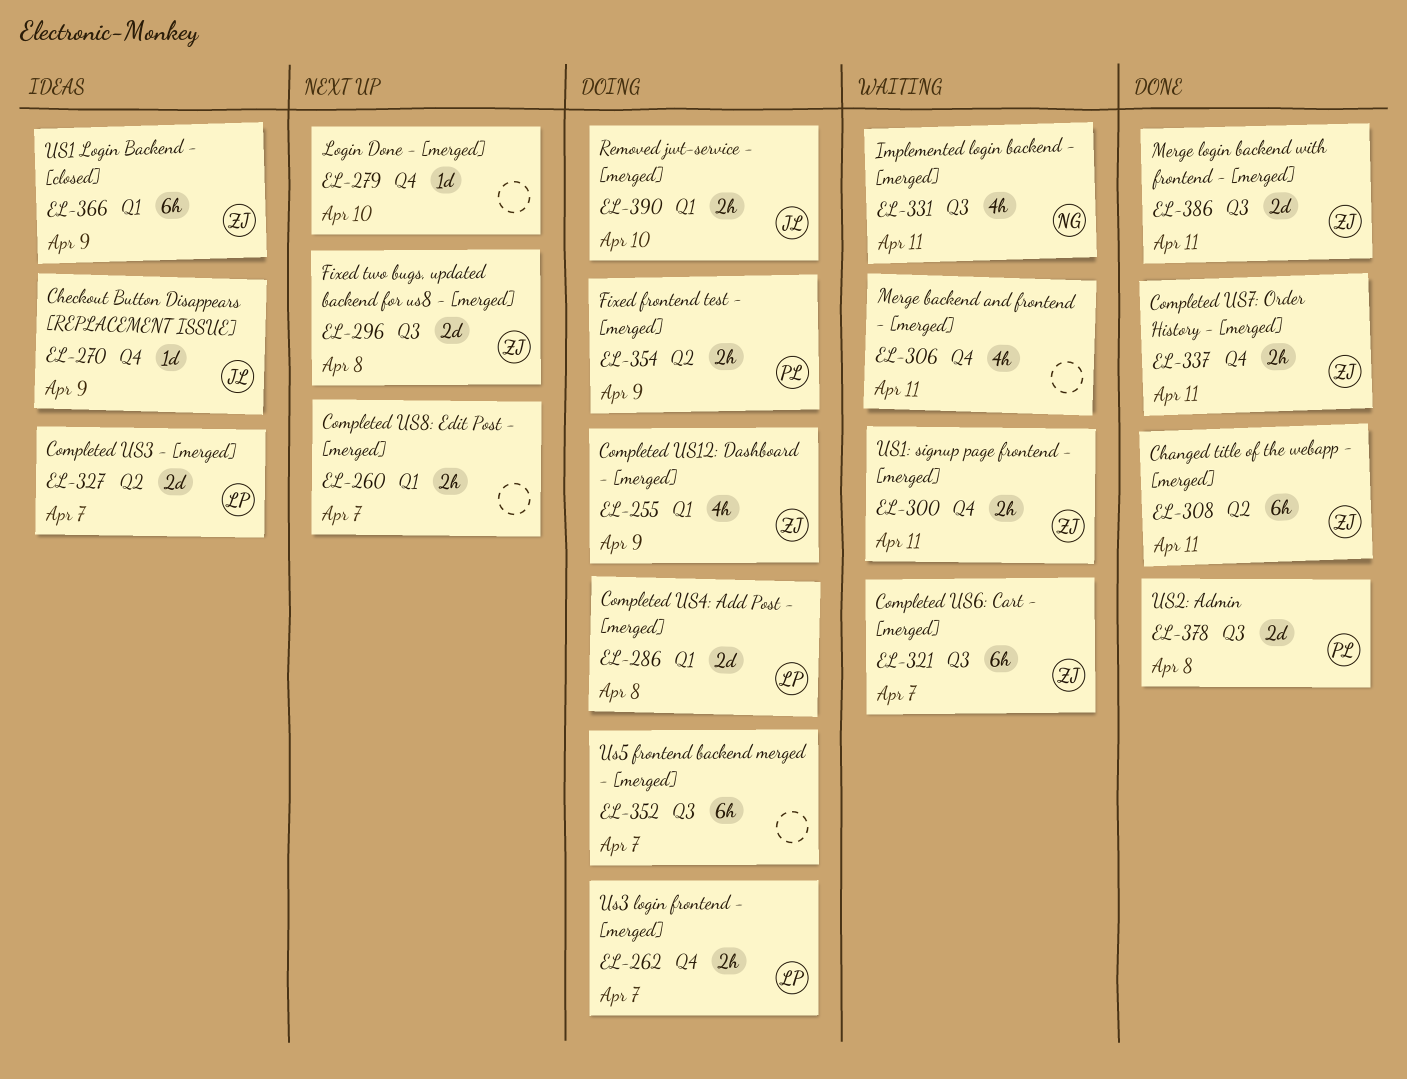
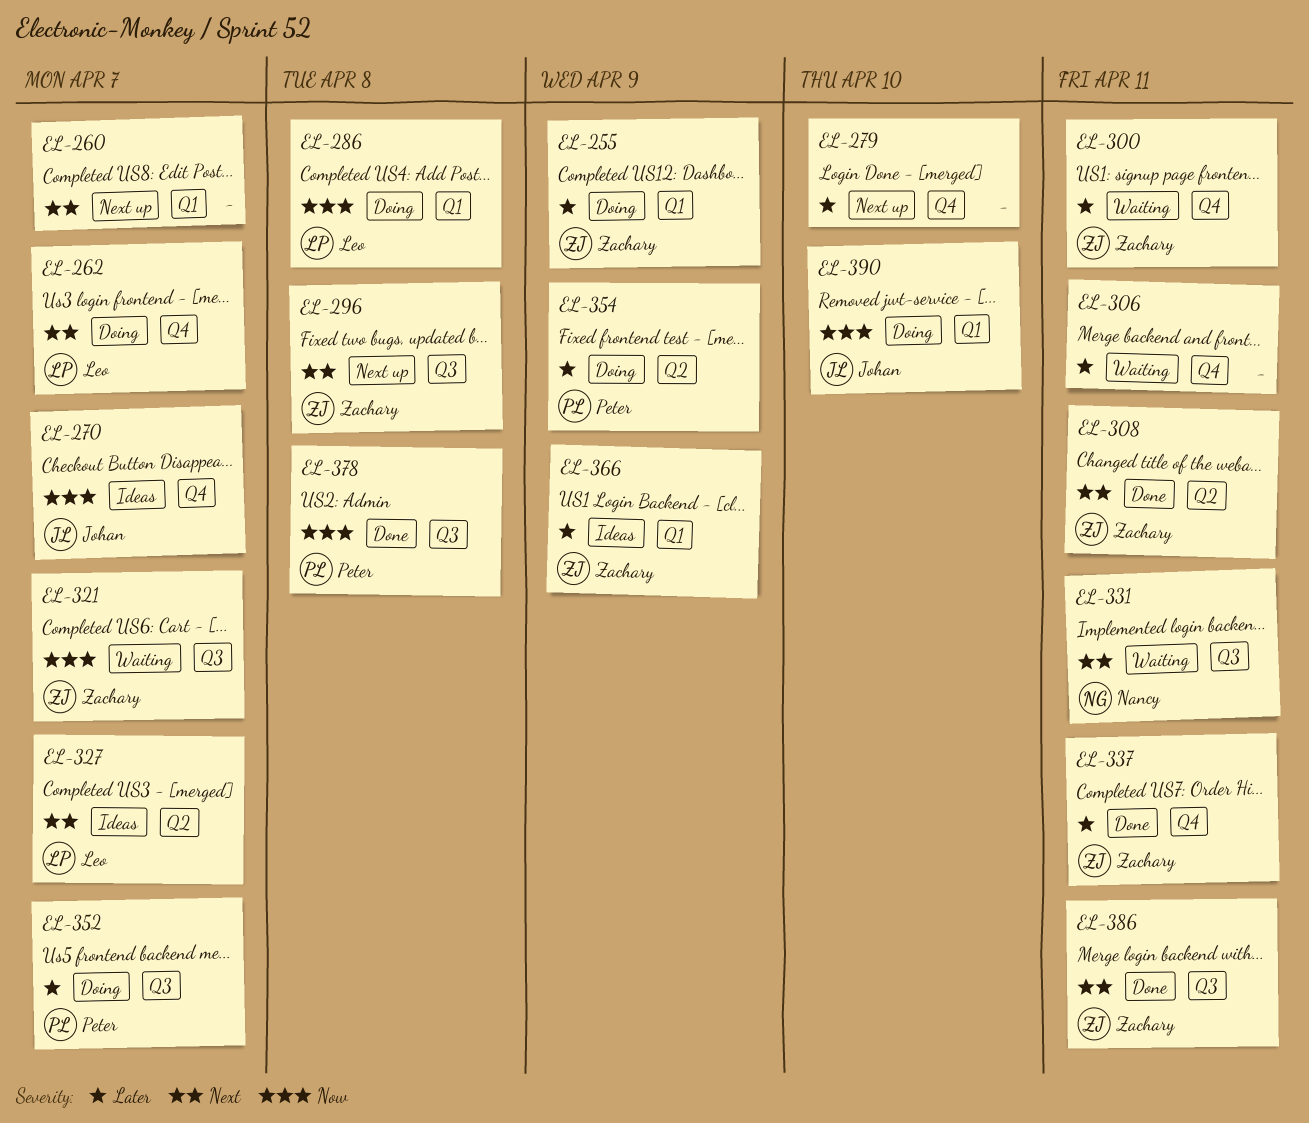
EL-270, due: Apr 9 -> Apr 7
EL-352, owner: none -> Peter

